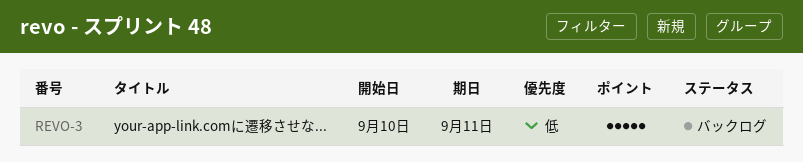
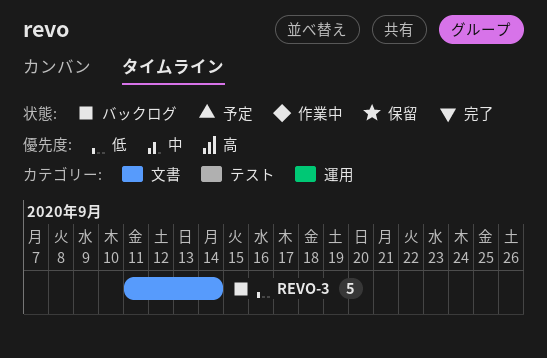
REVO-3, start: Sep 10 -> Sep 11
REVO-3, due: Sep 11 -> Sep 14

